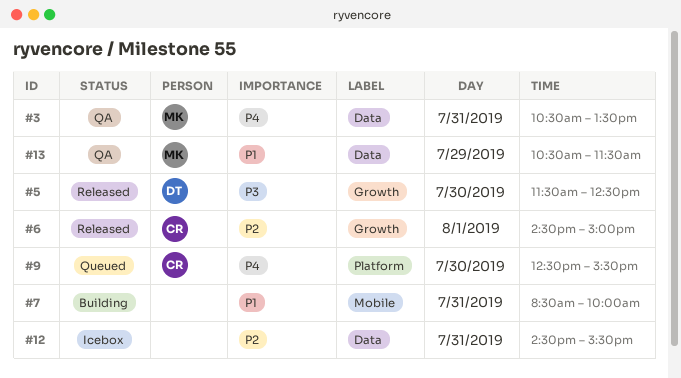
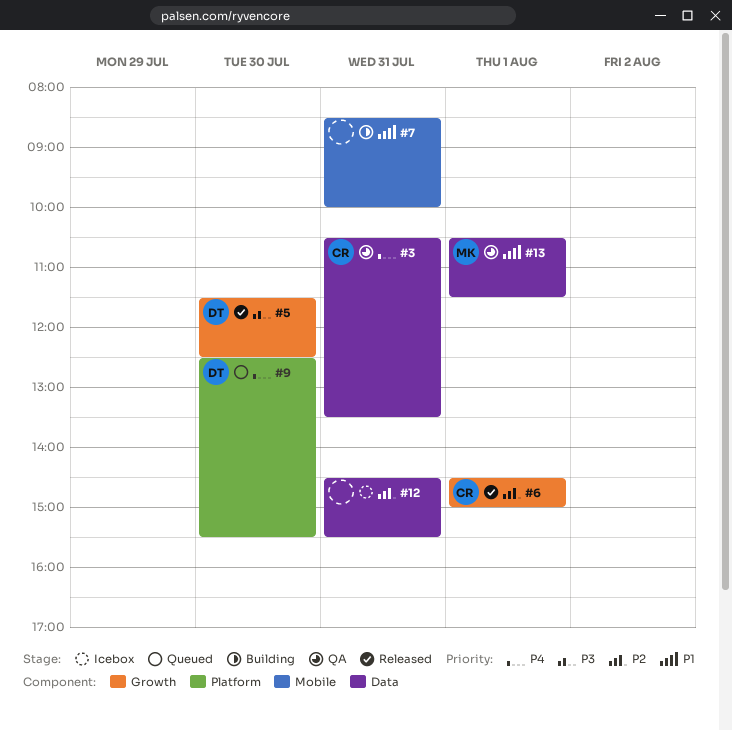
#3, owner: MK -> CR
#9, owner: CR -> DT
#13, day: Jul 29 -> Aug 1

